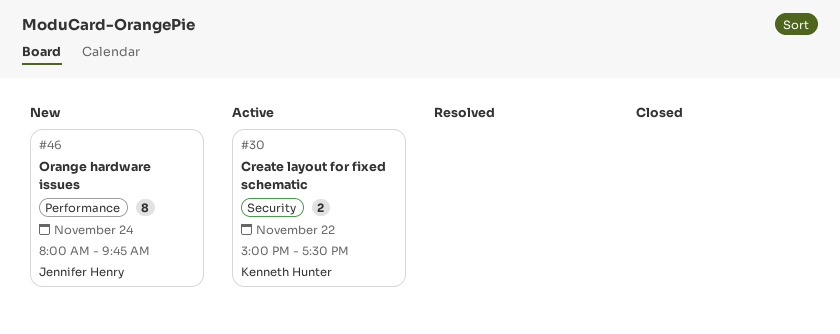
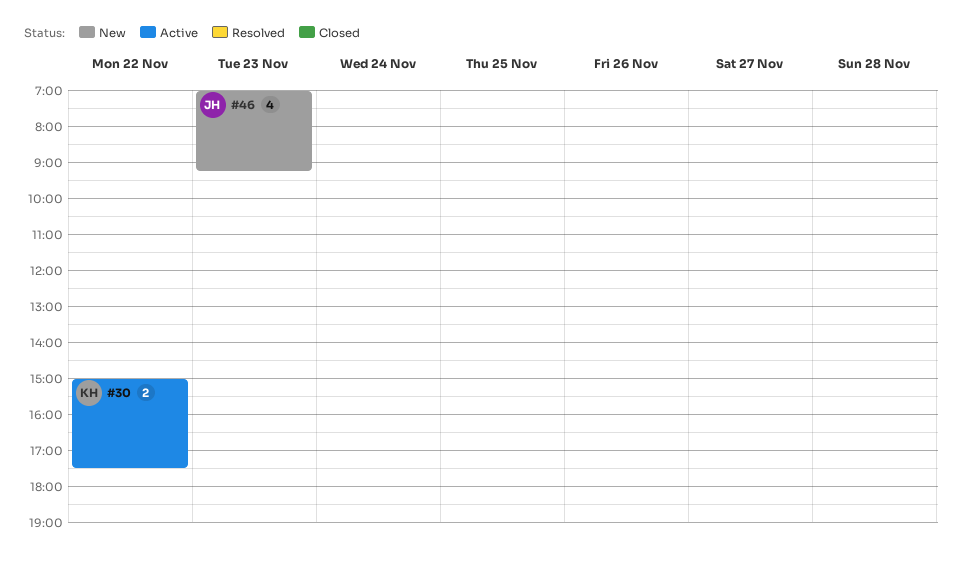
#46, estimate: 8 -> 4
#46, day: Nov 24 -> Nov 23
#46, begins: 08:00 -> 07:00
#46, ends: 09:45 -> 09:15

